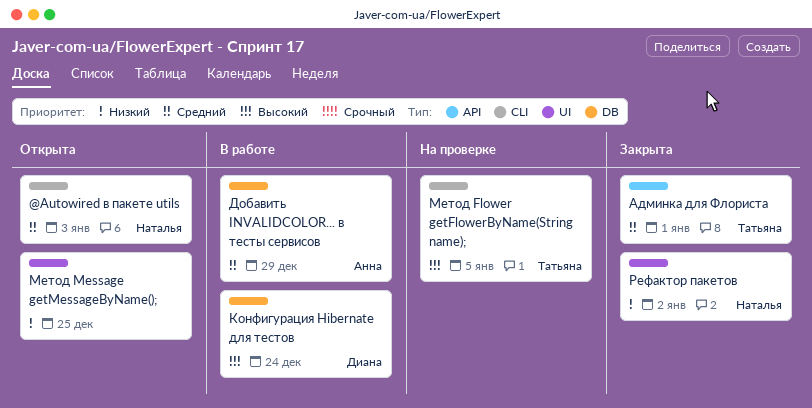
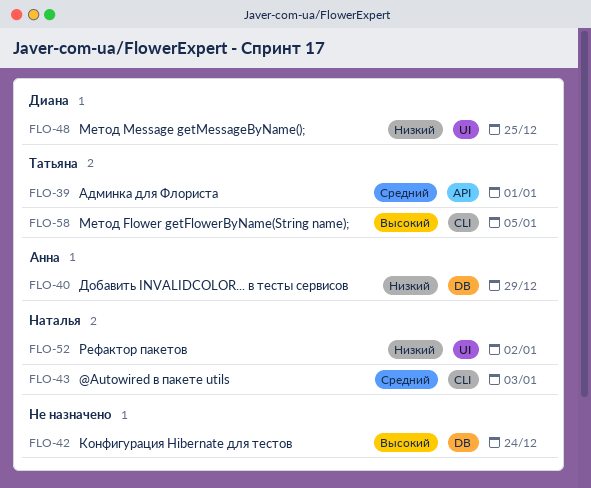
Добавить INVALIDCOLOR... в тесты сервисов, priority: Средний -> Низкий
Конфигурация Hibernate для тестов, owner: Диана -> none
Метод Message getMessageByName();, owner: none -> Диана

